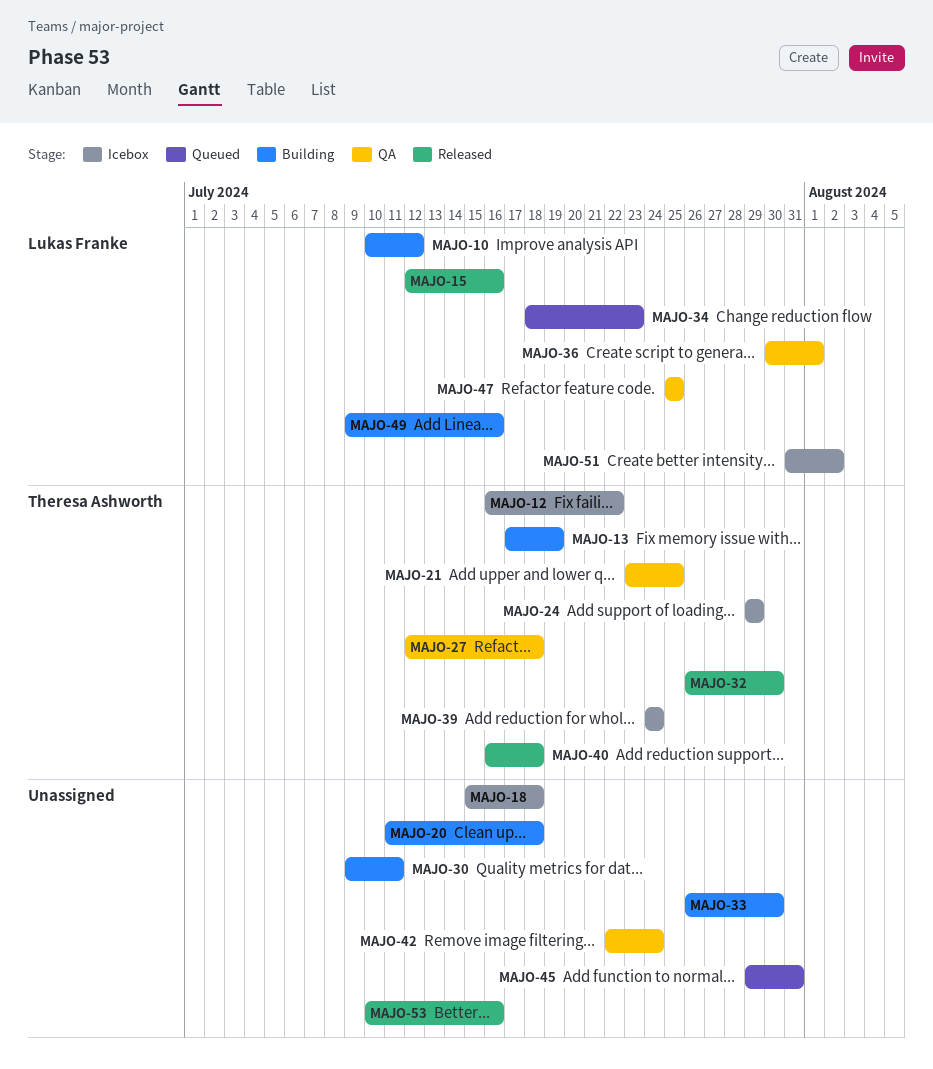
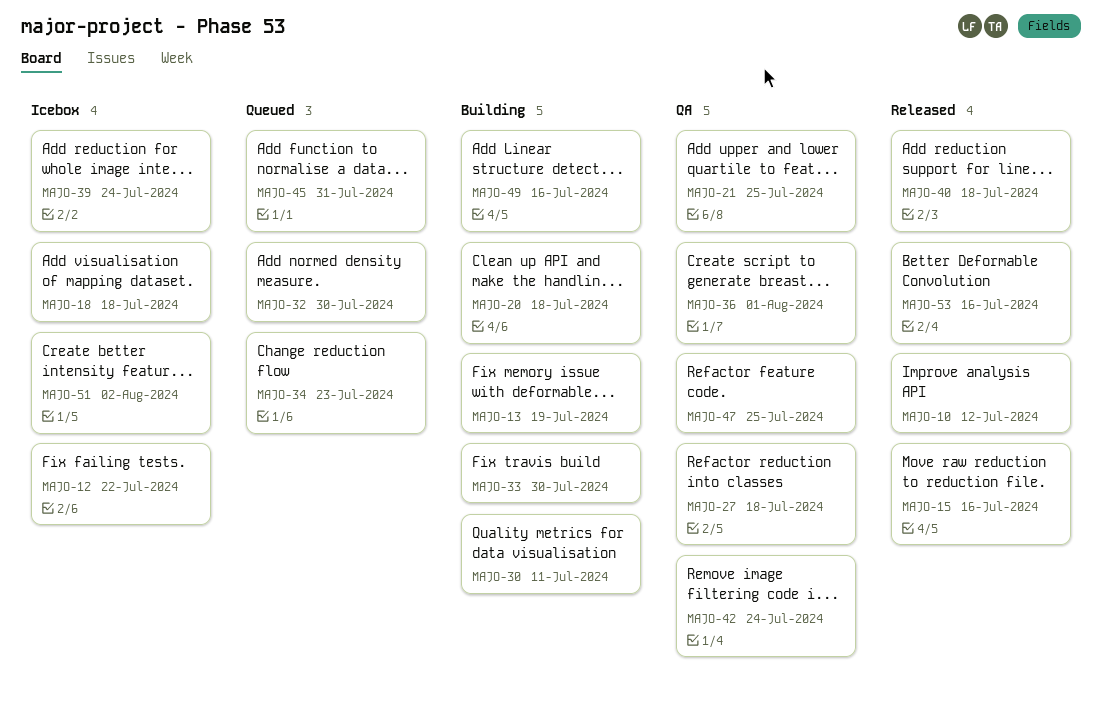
MAJO-10, status: Building -> Released
MAJO-24: present -> none
MAJO-32, status: Released -> Queued

